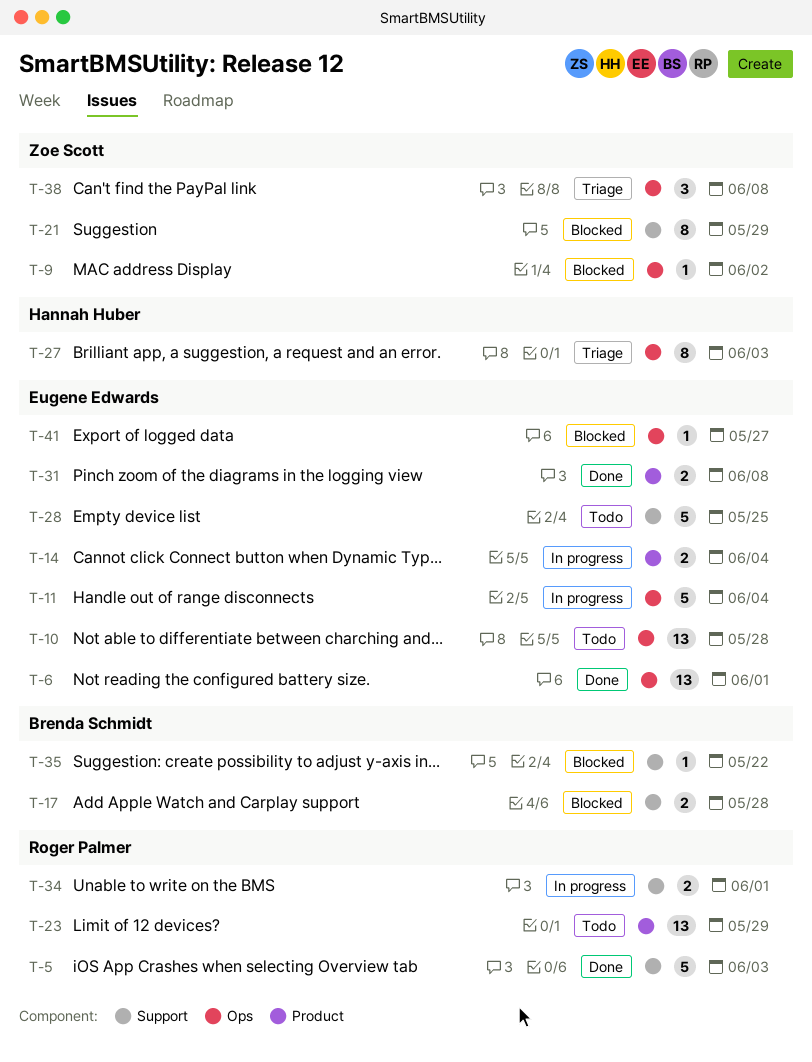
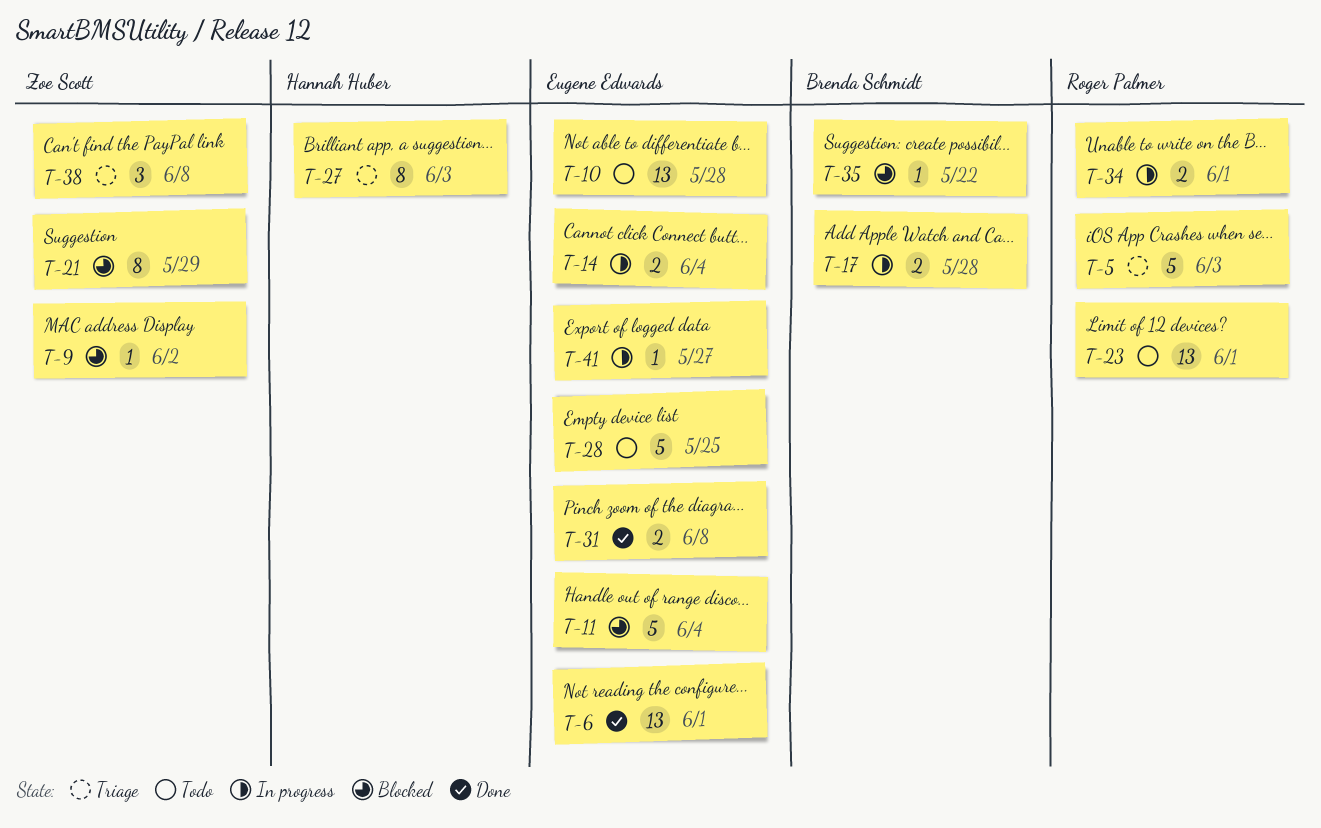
T-5, status: Done -> Triage
T-11, status: In progress -> Blocked
T-17, status: Blocked -> In progress
T-23, due: May 29 -> Jun 1
T-41, status: Blocked -> In progress

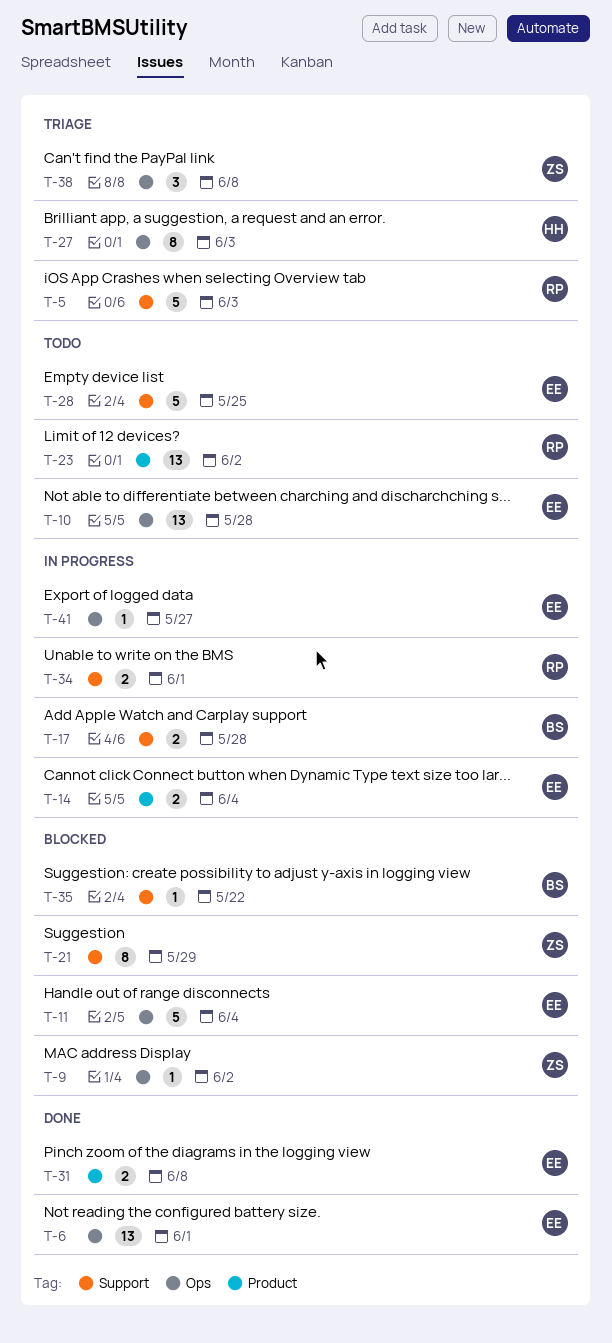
T-23, due: Jun 1 -> Jun 2

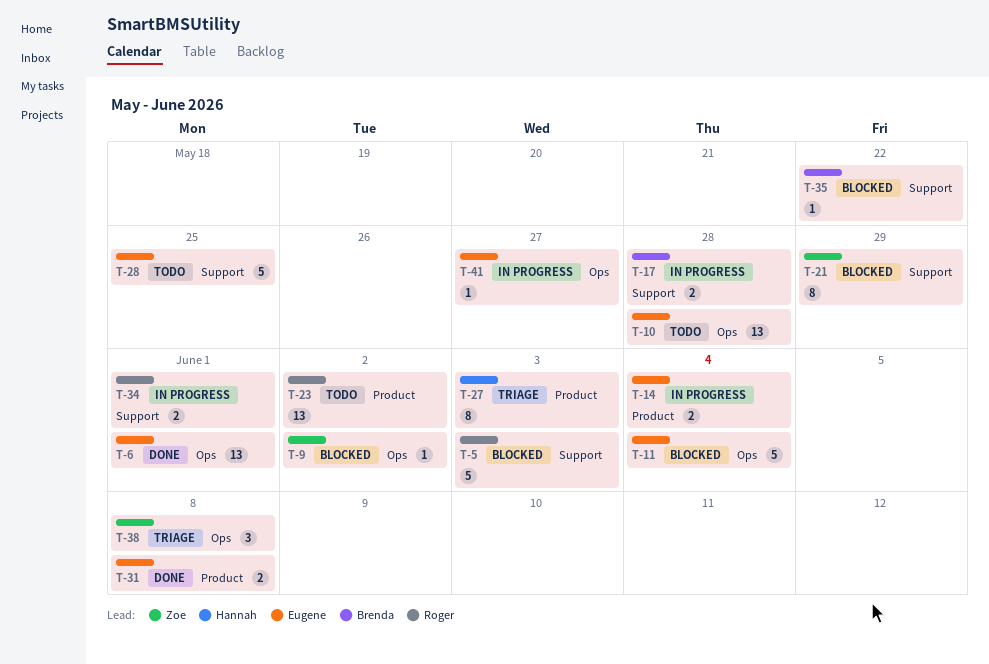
T-5, status: Triage -> Blocked
T-27, label: Ops -> Product

